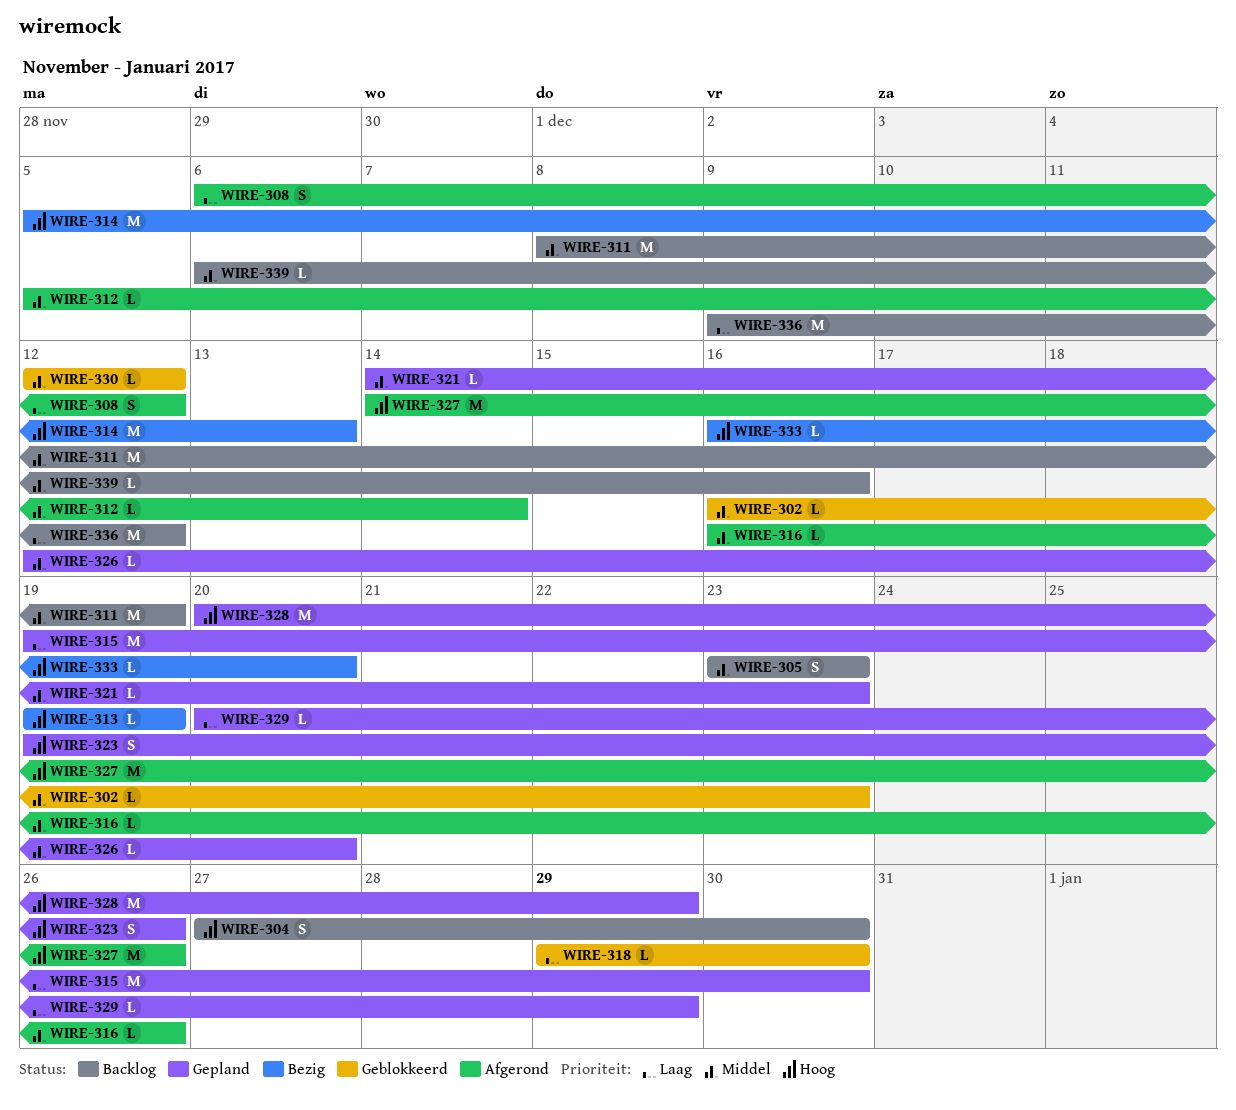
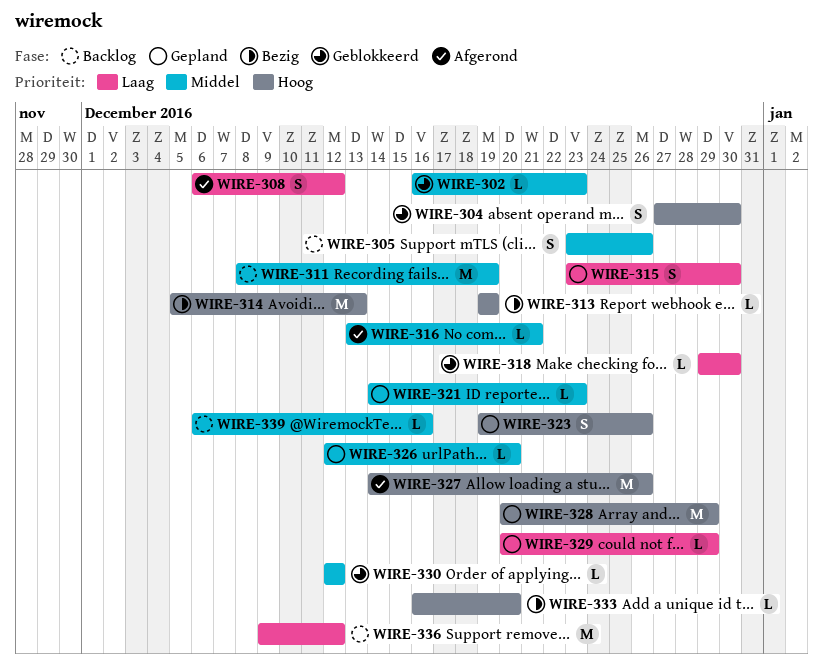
WIRE-304, status: Backlog -> Geblokkeerd
WIRE-305, due: Dec 23 -> Dec 26
WIRE-312: present -> none
WIRE-315, estimate: M -> S
WIRE-315, start: Dec 19 -> Dec 23
WIRE-316, start: Dec 16 -> Dec 13
WIRE-316, due: Dec 26 -> Dec 21

